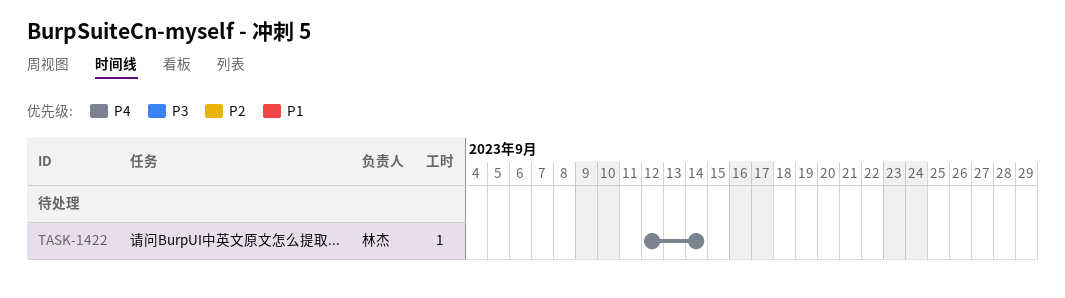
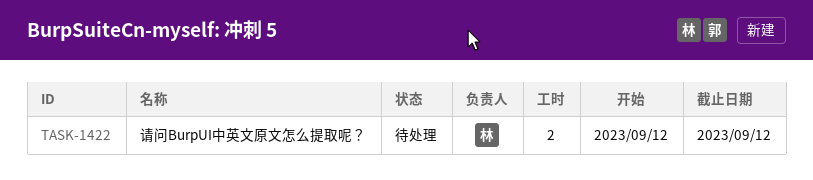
TASK-1422, estimate: 1 -> 2
TASK-1422, due: Sep 14 -> Sep 12

